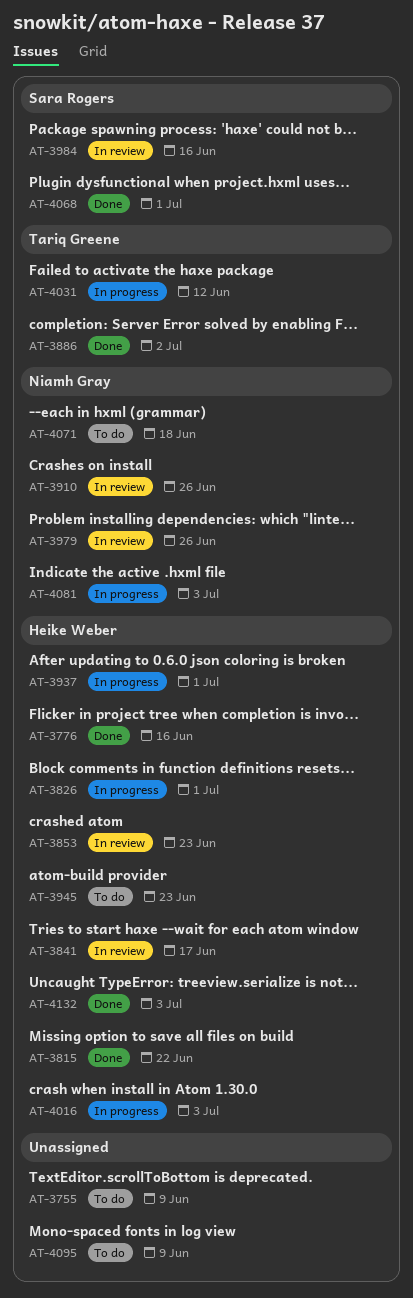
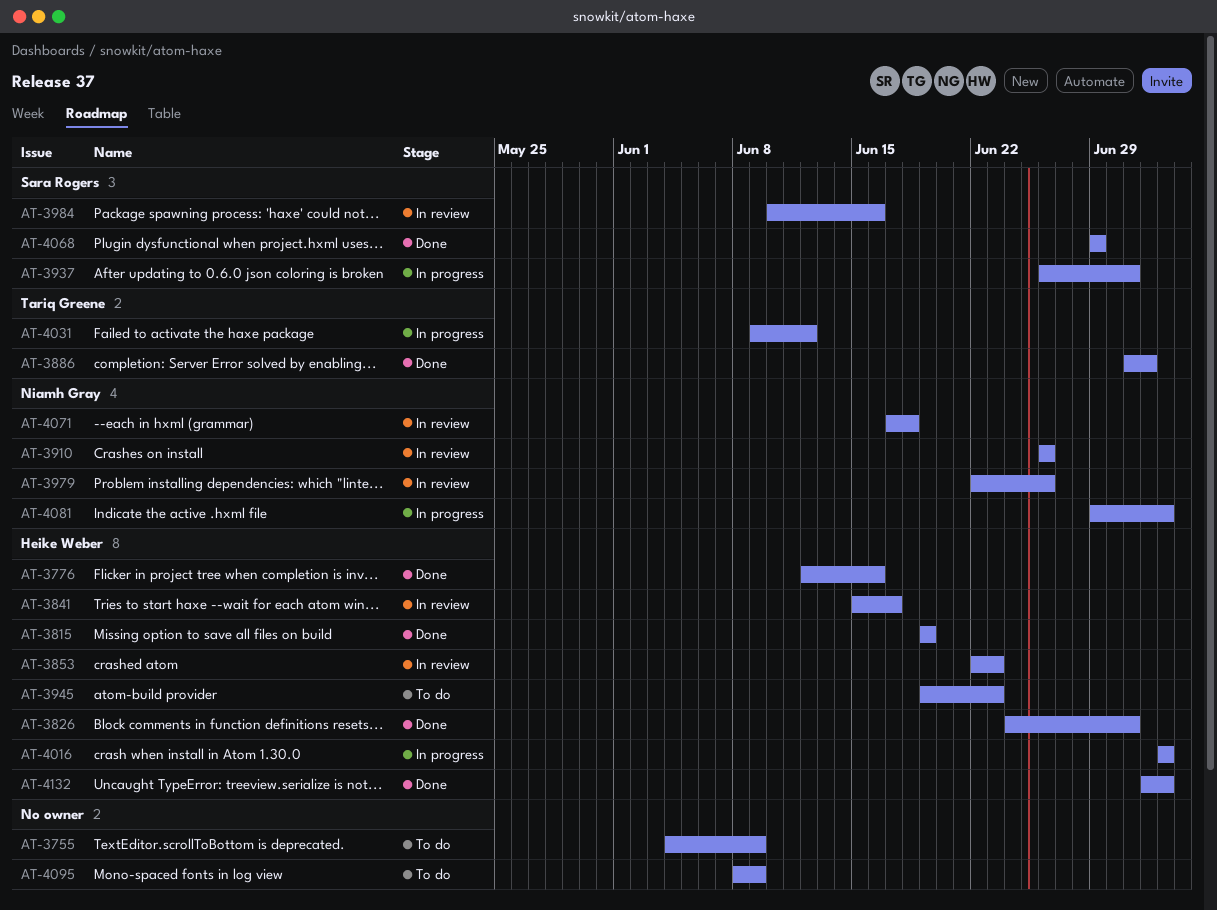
AT-3815, due: Jun 22 -> Jun 19
AT-3826, status: In progress -> Done
AT-3937, owner: Heike Weber -> Sara Rogers
AT-4068, due: Jul 1 -> Jun 29
AT-4071, status: To do -> In review

